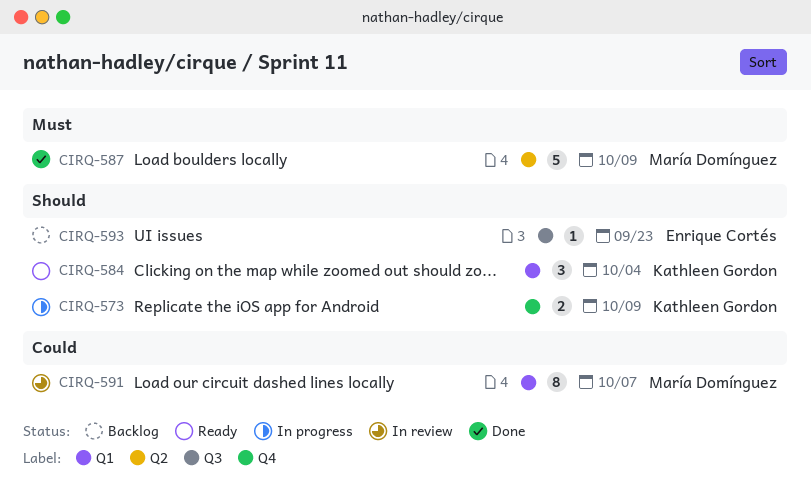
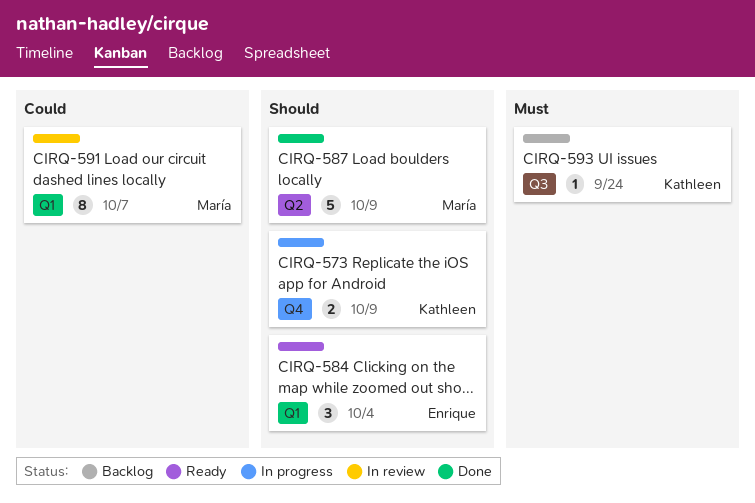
CIRQ-584, owner: Kathleen Gordon -> Enrique Cortés
CIRQ-587, priority: Must -> Should
CIRQ-593, owner: Enrique Cortés -> Kathleen Gordon
CIRQ-593, priority: Should -> Must
CIRQ-593, due: Sep 23 -> Sep 24

